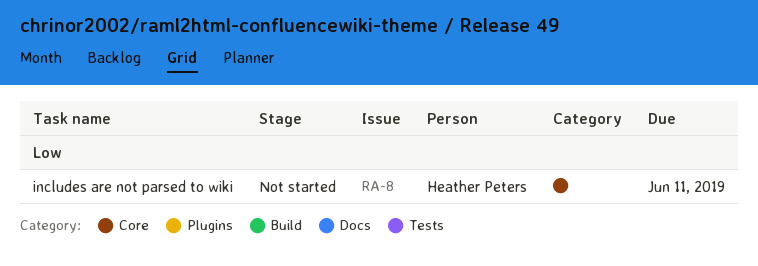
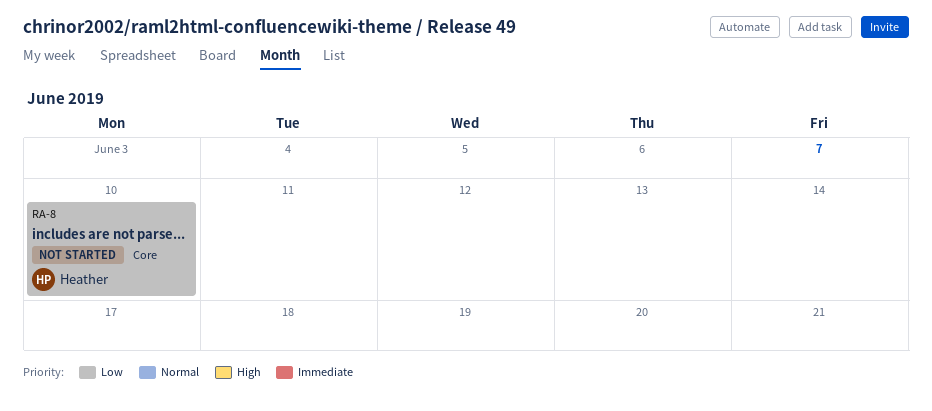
RA-8, due: Jun 11 -> Jun 10

